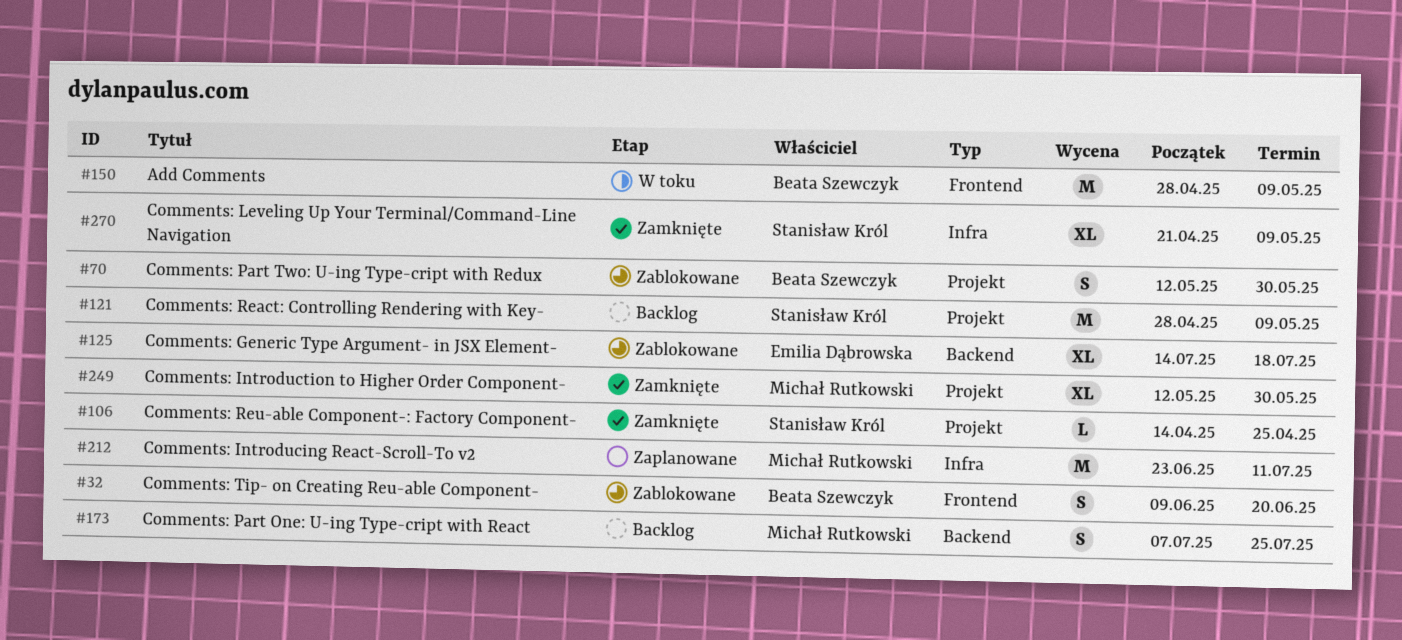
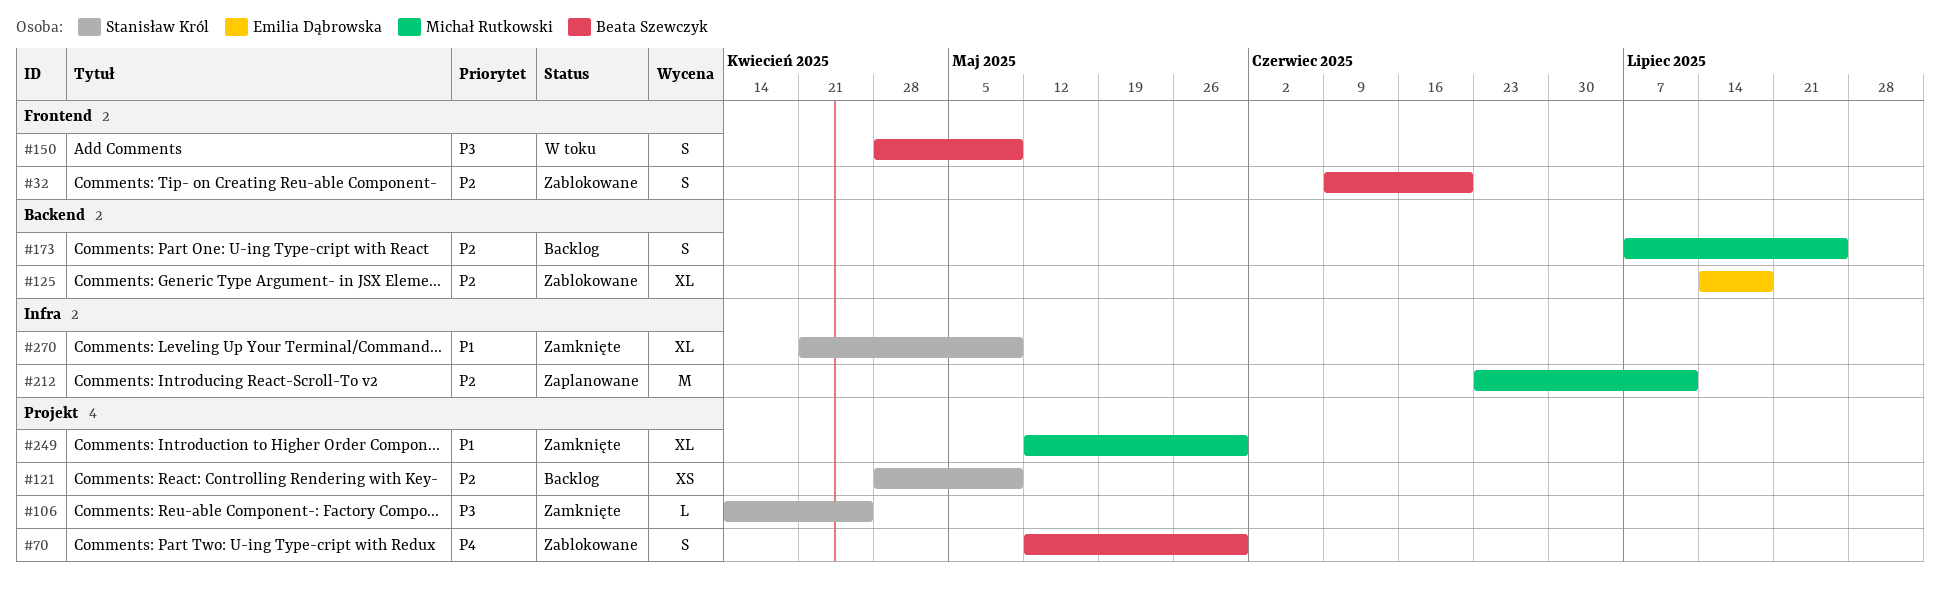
#121, estimate: M -> XS
#150, estimate: M -> S

